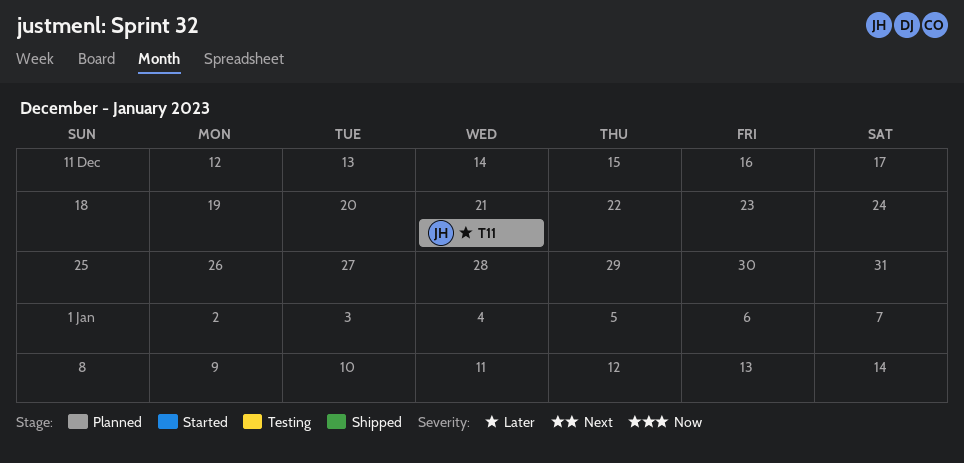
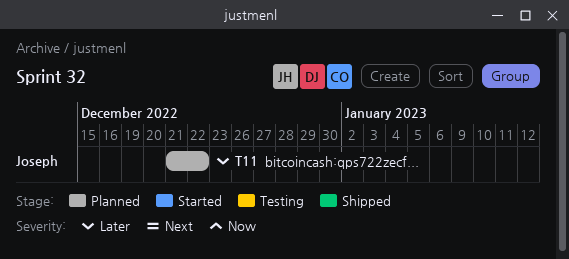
T11, due: Dec 21 -> Dec 22

